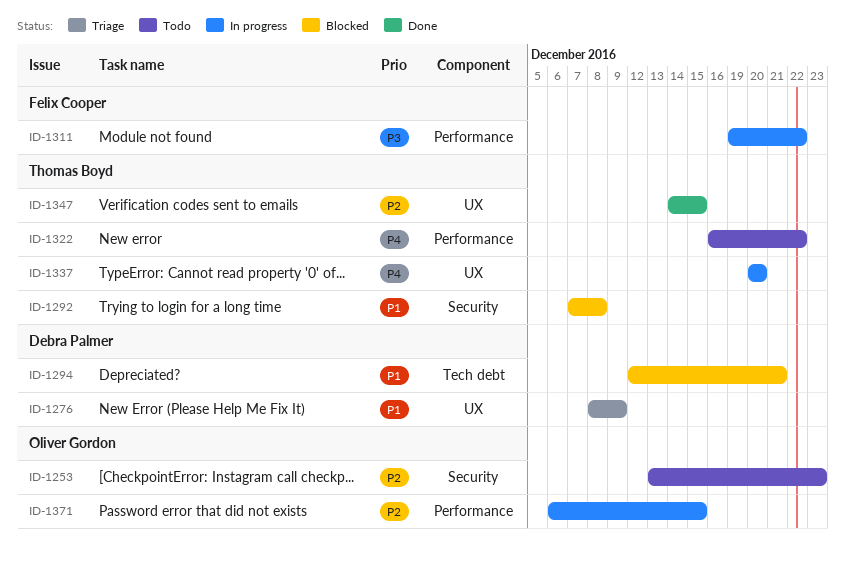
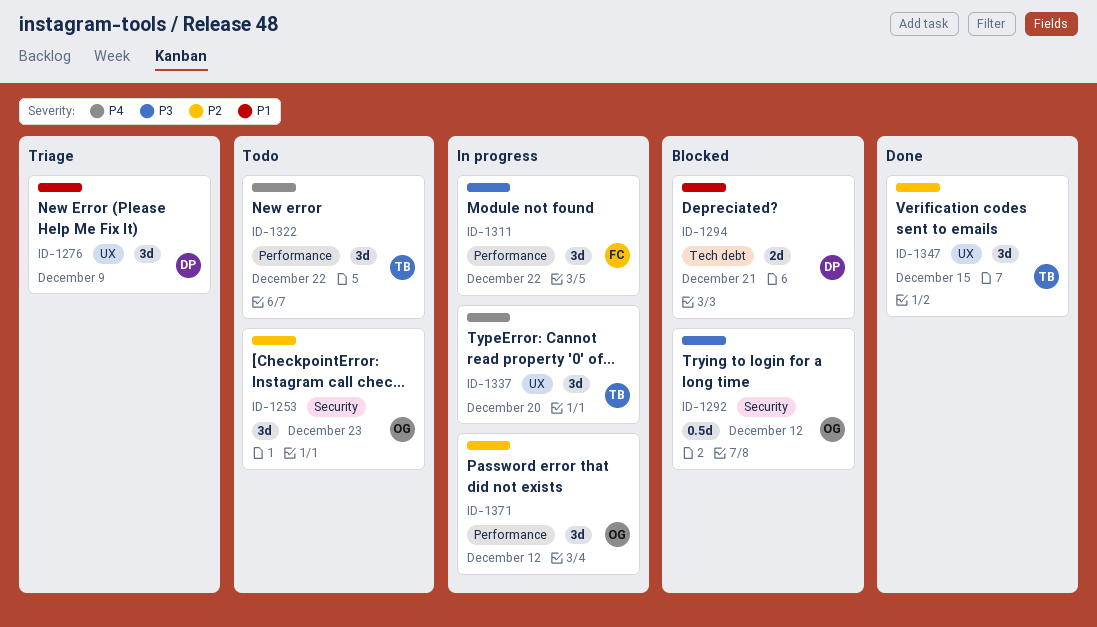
ID-1292, owner: Thomas Boyd -> Oliver Gordon
ID-1292, priority: P1 -> P3
ID-1292, due: Dec 8 -> Dec 12
ID-1371, due: Dec 15 -> Dec 12

